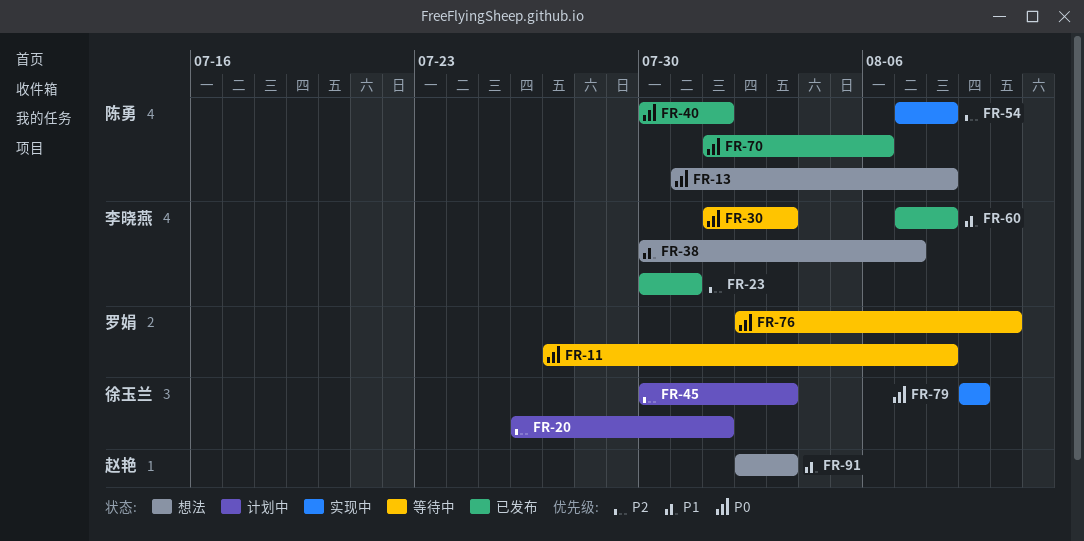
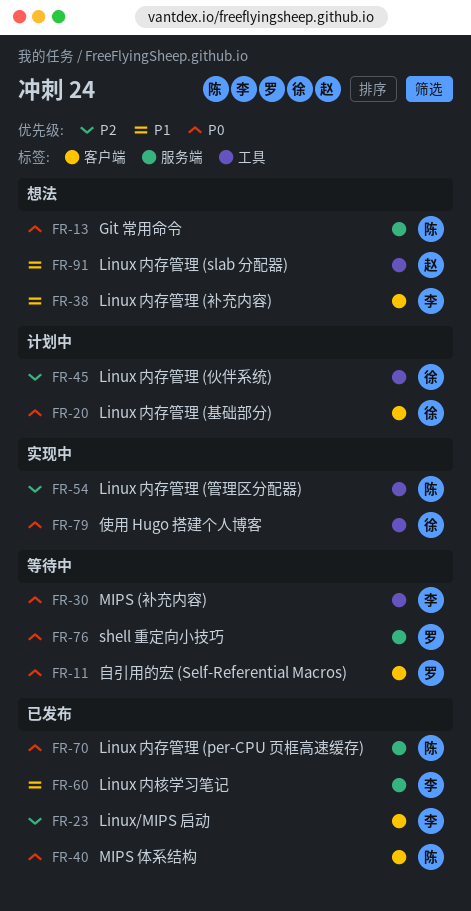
FR-20, priority: P2 -> P0

